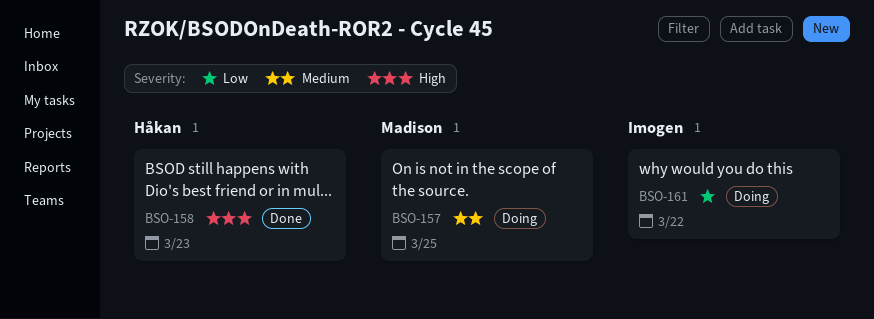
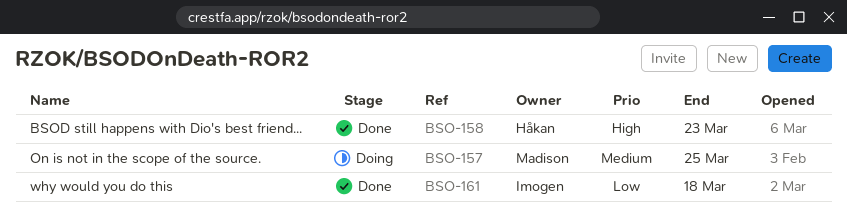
BSO-161, status: Doing -> Done
BSO-161, due: Mar 22 -> Mar 18

